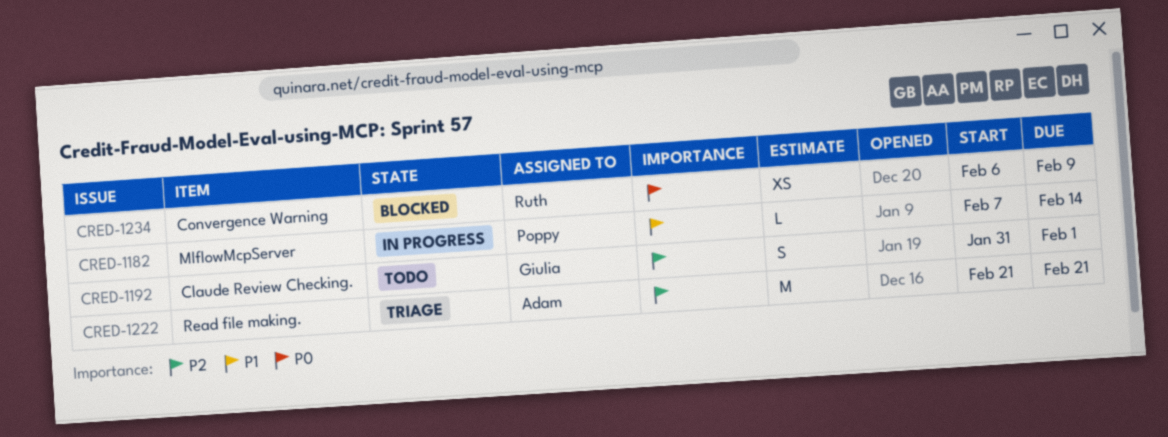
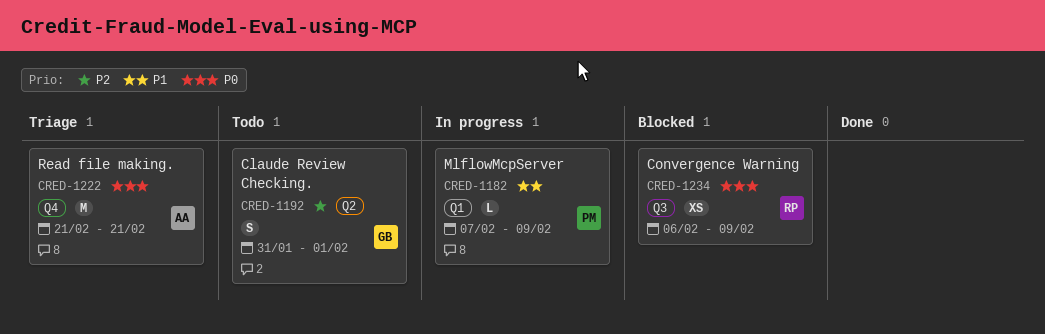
CRED-1182, due: Feb 14 -> Feb 9
CRED-1222, priority: P2 -> P0

